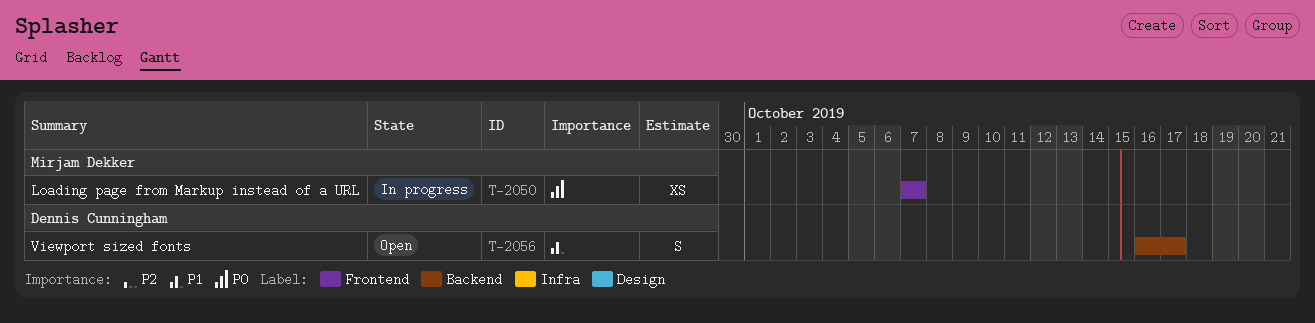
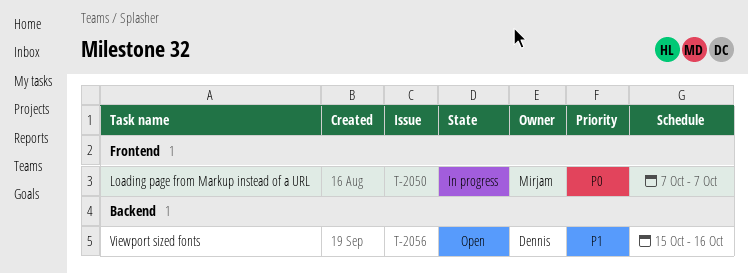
T-2056, start: Oct 16 -> Oct 15
T-2056, due: Oct 17 -> Oct 16

